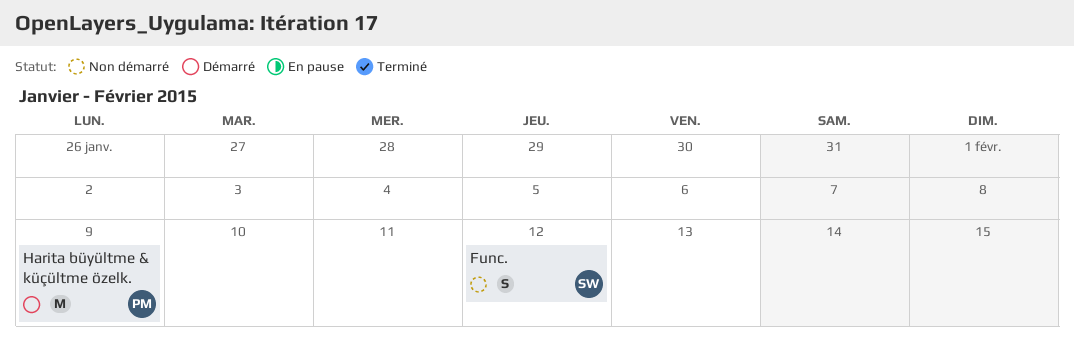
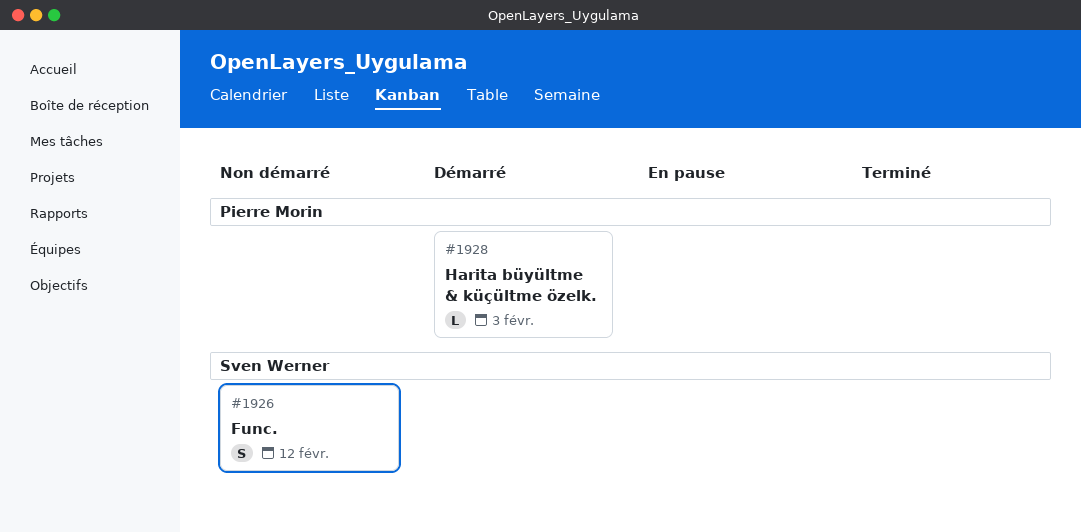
Harita büyültme & küçültme özelk., estimate: M -> L
Harita büyültme & küçültme özelk., due: Feb 9 -> Feb 3

